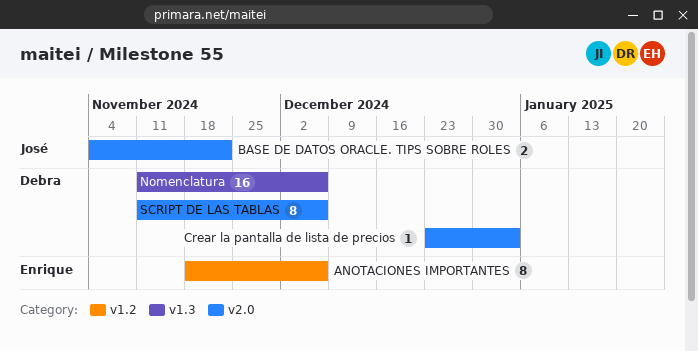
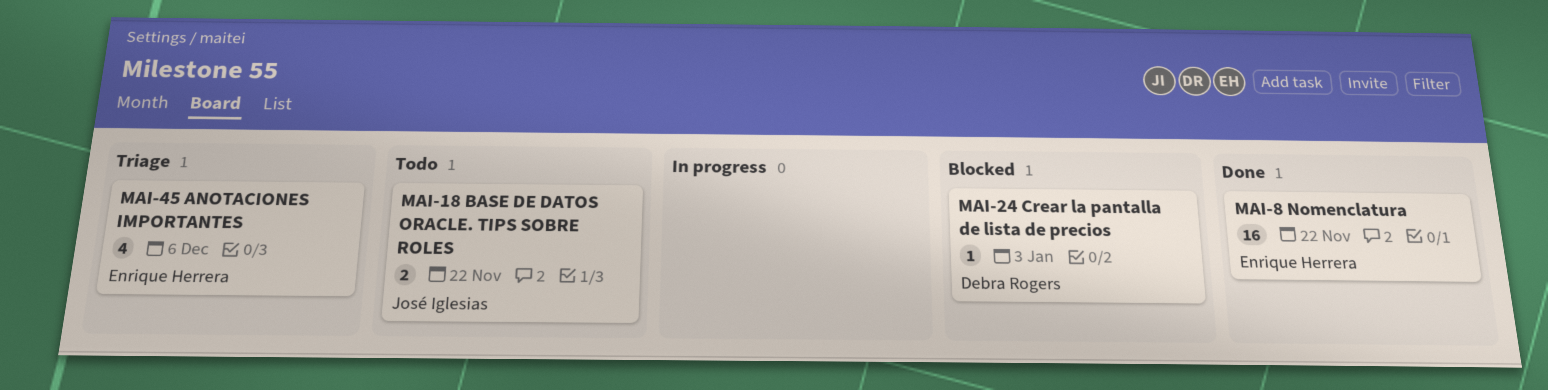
ANOTACIONES IMPORTANTES, estimate: 8 -> 4
Nomenclatura, owner: Debra Rogers -> Enrique Herrera
Nomenclatura, due: Dec 6 -> Nov 22
SCRIPT DE LAS TABLAS: present -> none

